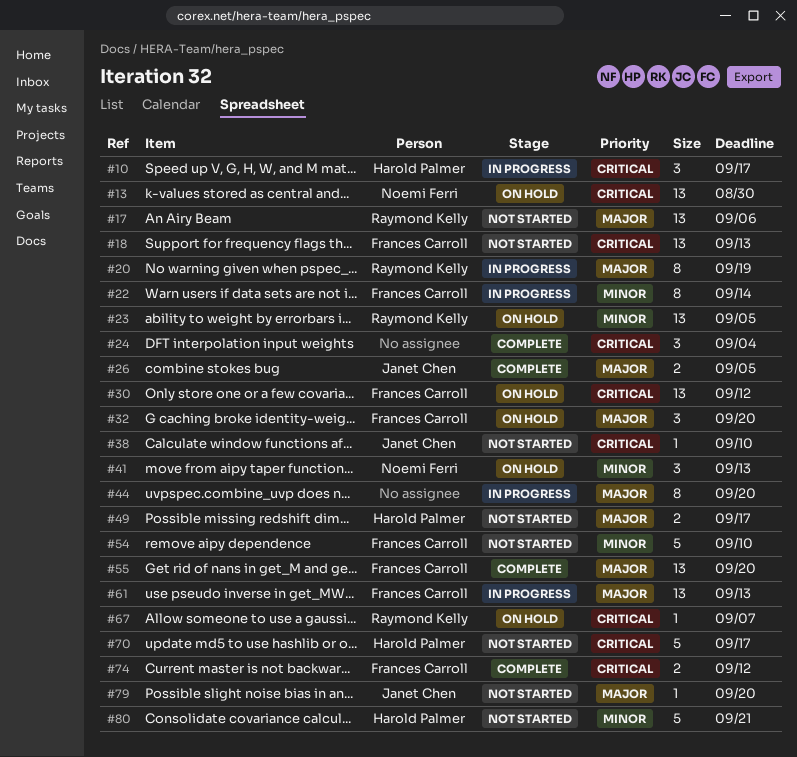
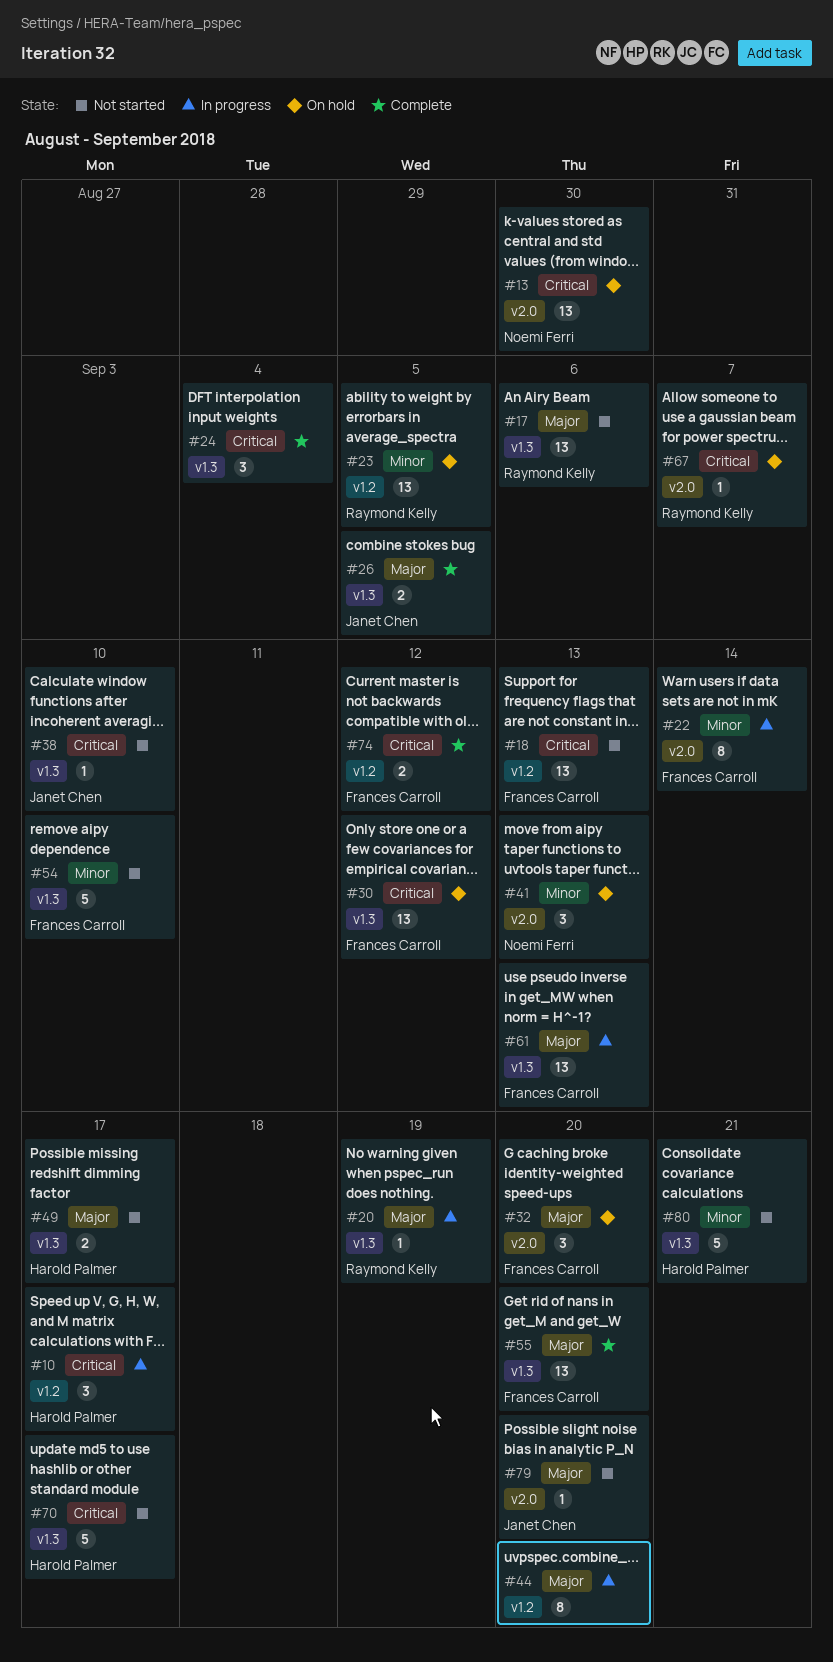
#20, estimate: 8 -> 1

